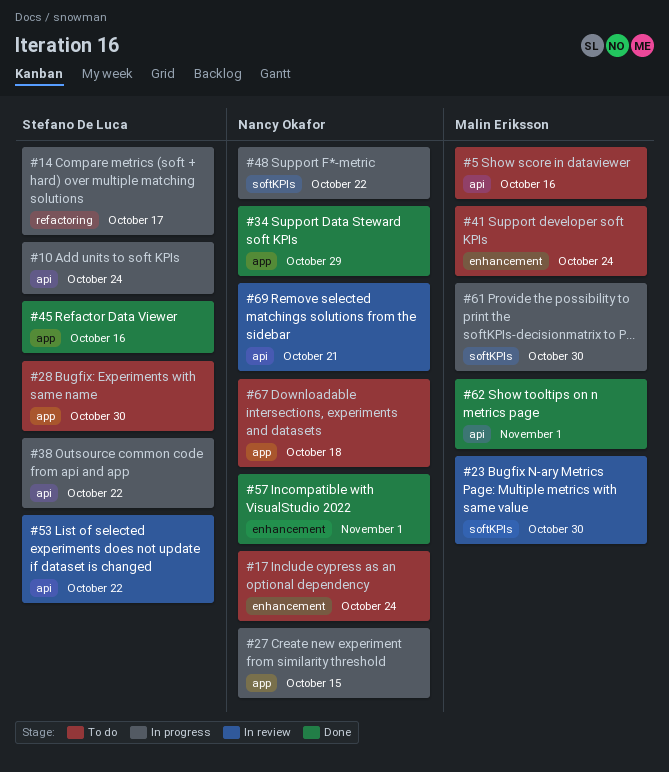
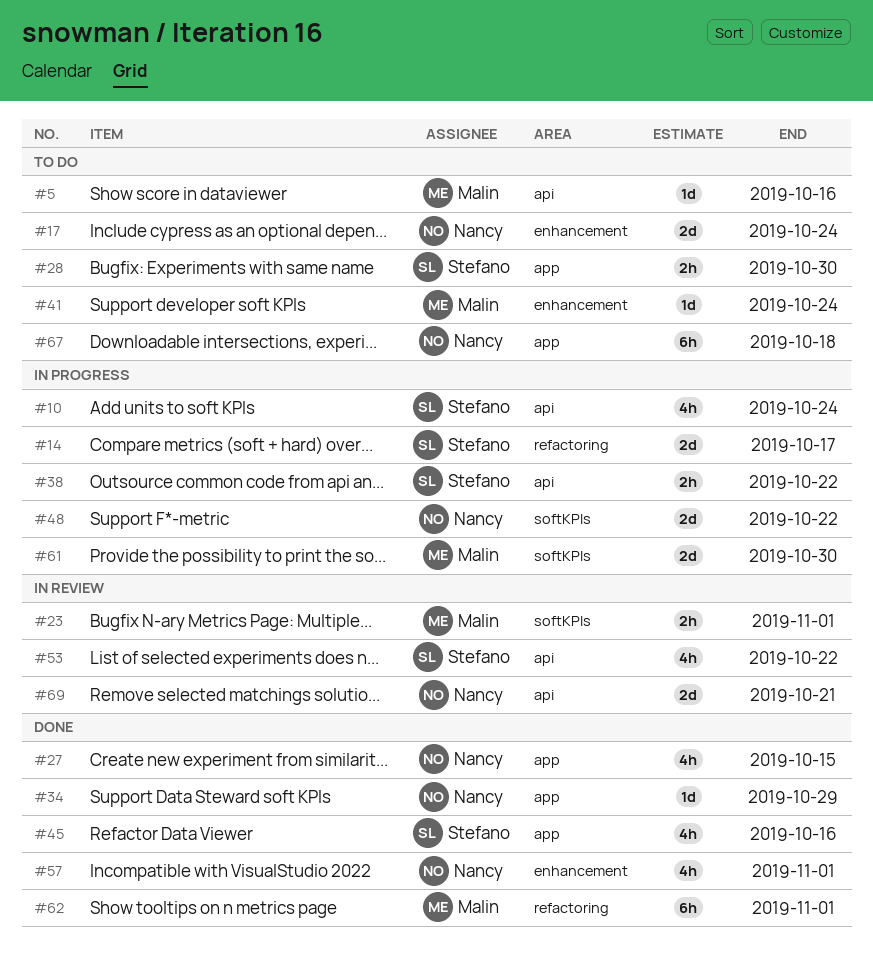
#23, due: Oct 30 -> Nov 1
#27, status: In progress -> Done
#62, label: api -> refactoring

